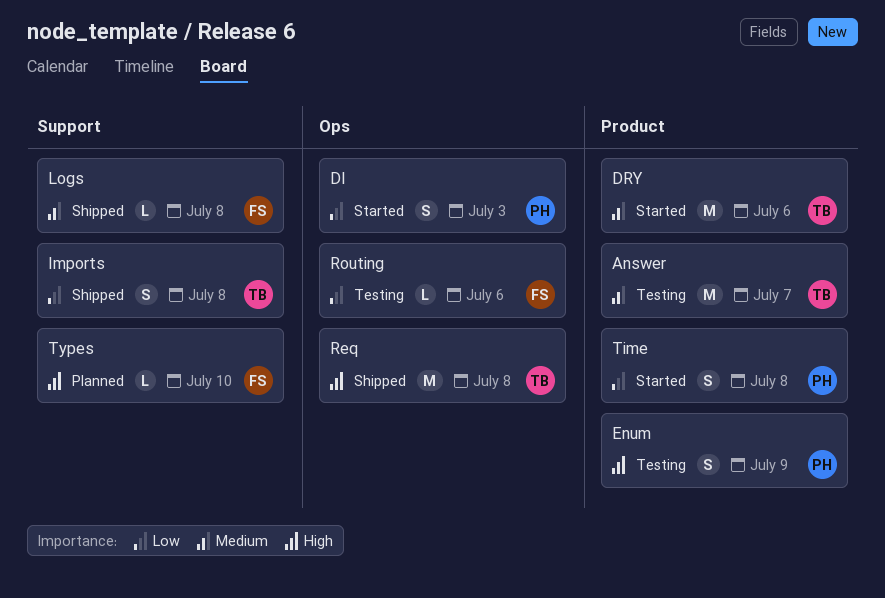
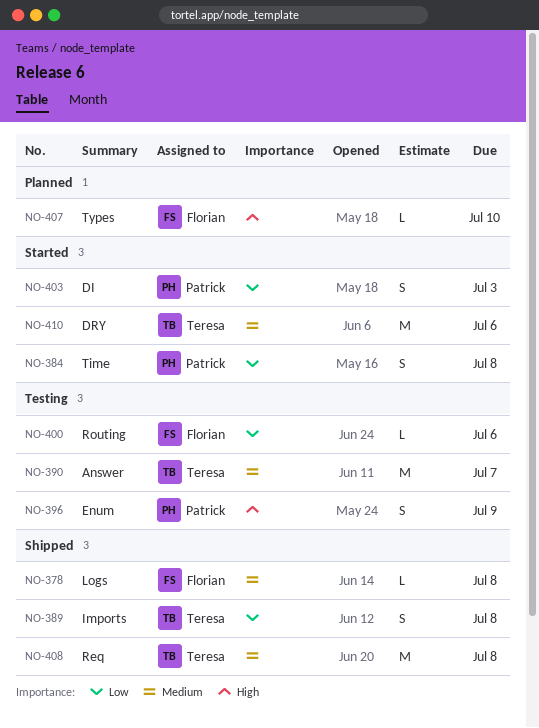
Req, priority: High -> Medium

